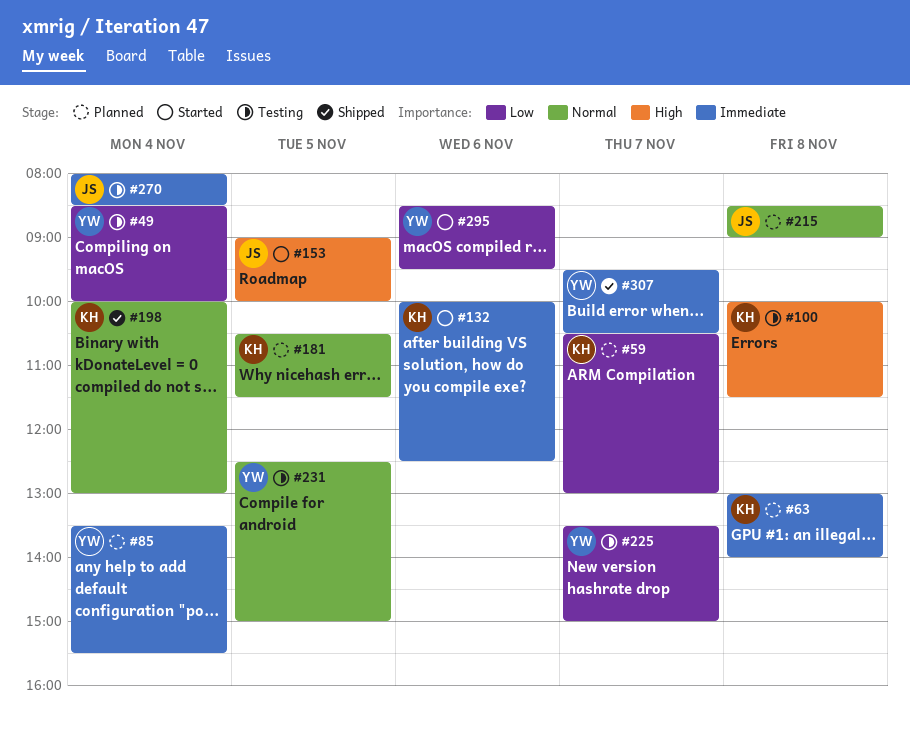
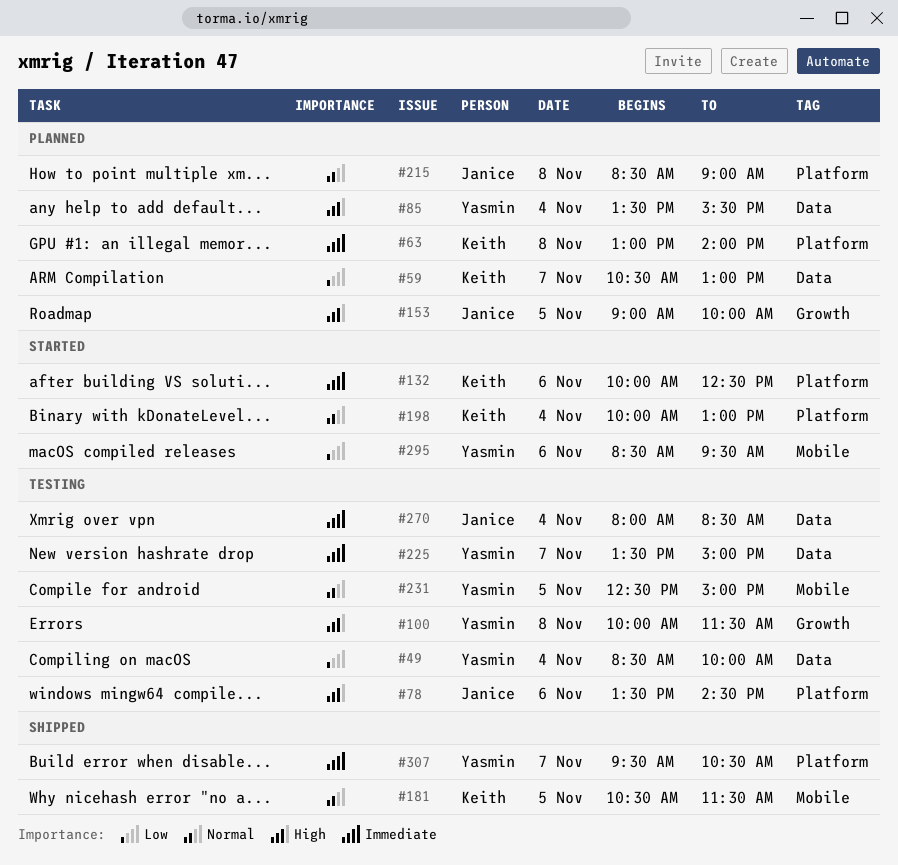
#78: none -> present
#85, priority: Immediate -> High
#100, owner: Keith -> Yasmin
#153, status: Started -> Planned
#181, status: Planned -> Shipped
#198, status: Shipped -> Started
#225, priority: Low -> Immediate

